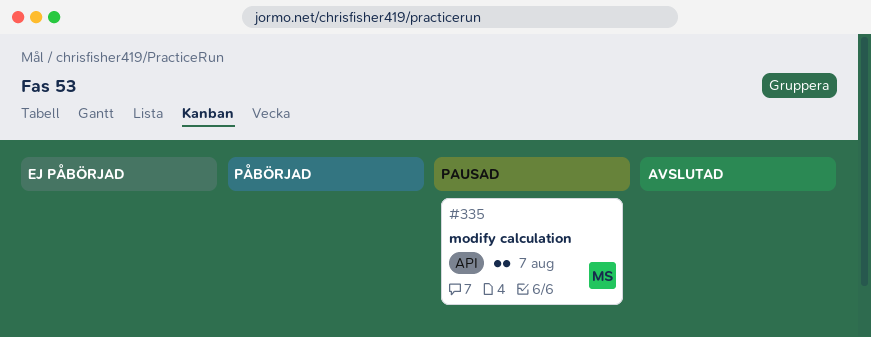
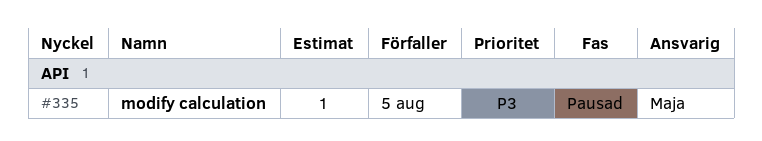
#335, estimate: 2 -> 1
#335, due: Aug 7 -> Aug 5

